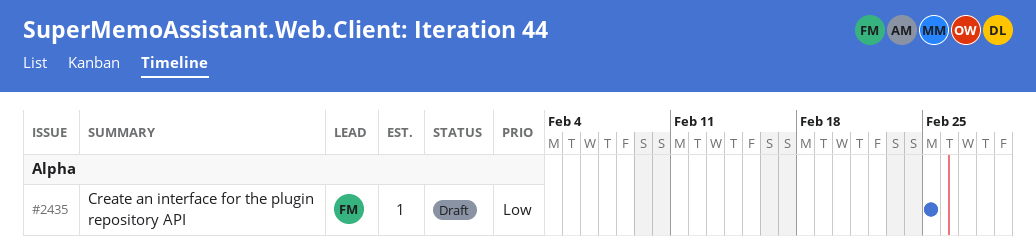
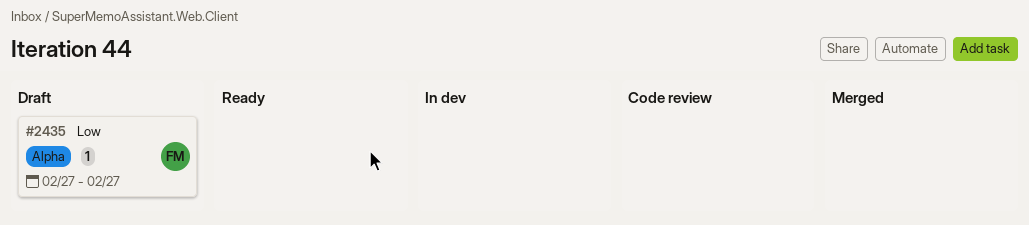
#2435, start: Feb 25 -> Feb 27
#2435, due: Feb 25 -> Feb 27

